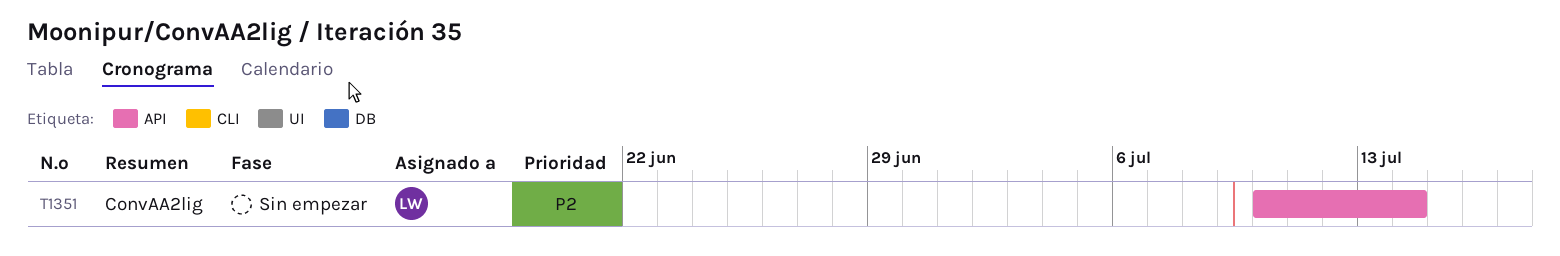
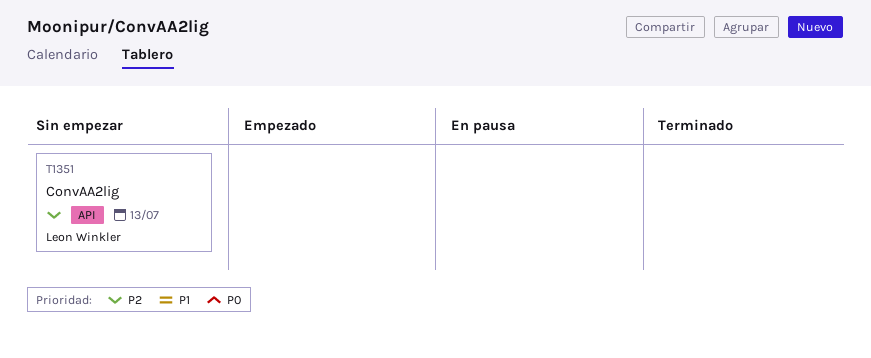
T1351, due: Jul 14 -> Jul 13

